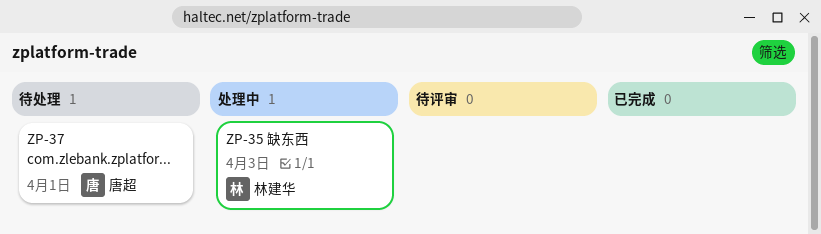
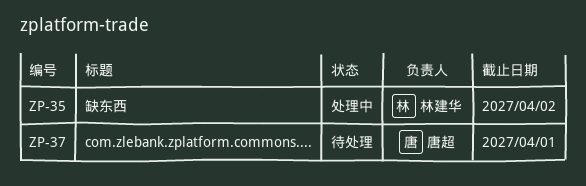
ZP-35, due: Apr 3 -> Apr 2

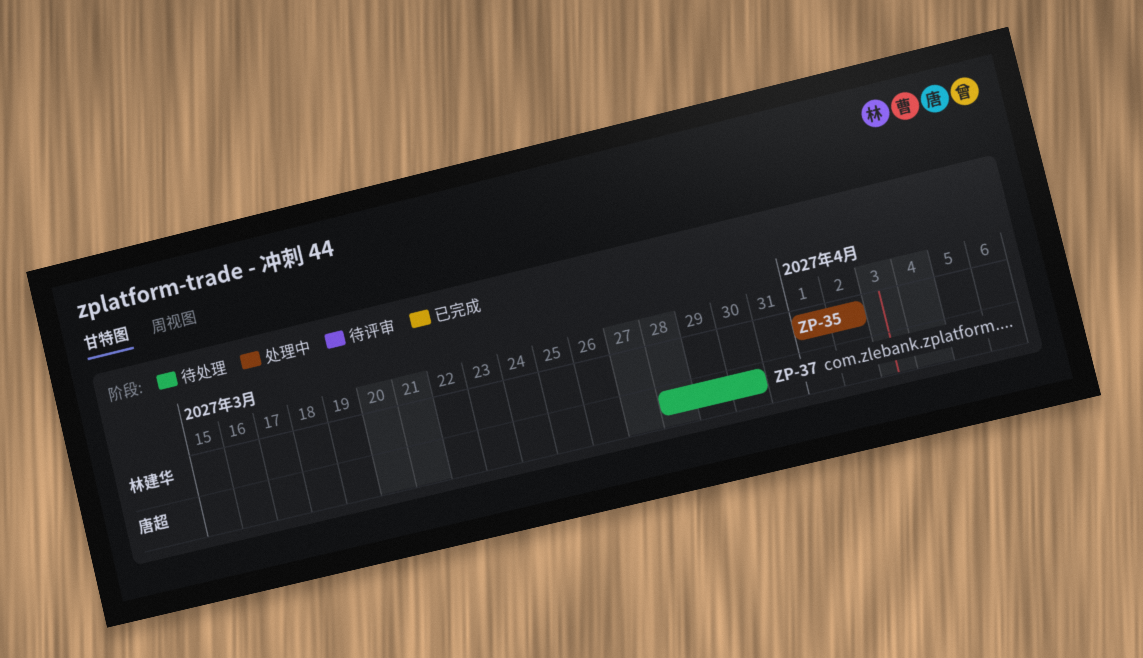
ZP-37, due: Apr 1 -> Mar 30

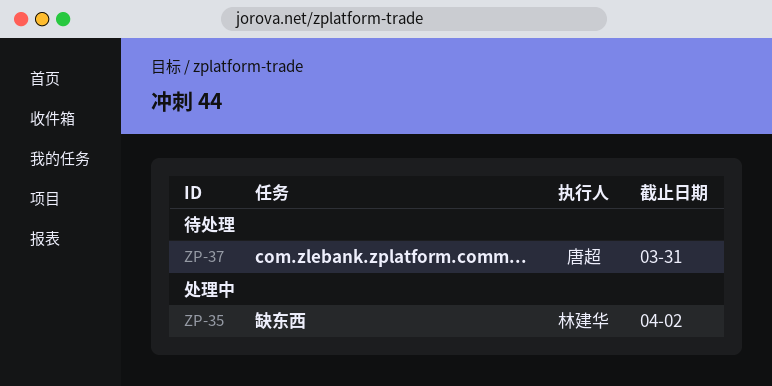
ZP-37, due: Mar 30 -> Mar 31

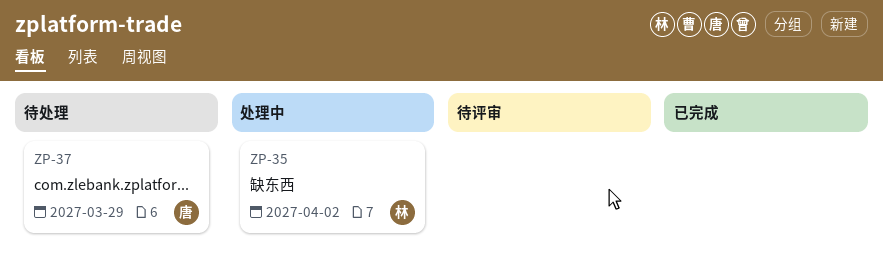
ZP-37, due: Mar 31 -> Mar 29

